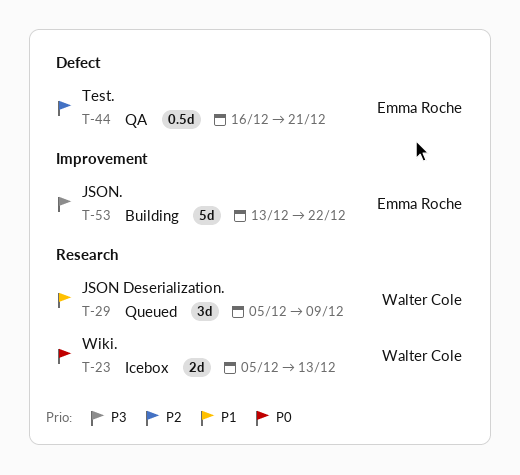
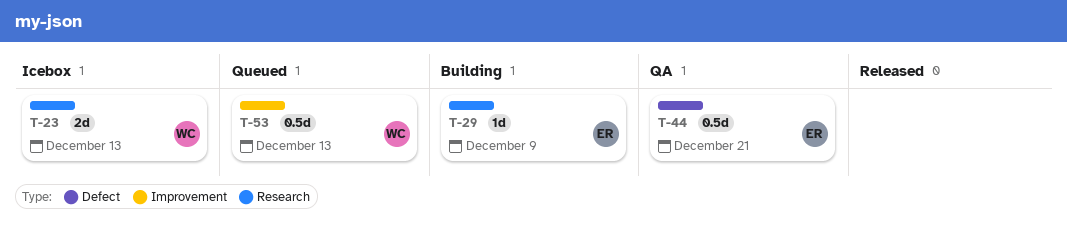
T-29, status: Queued -> Building
T-29, owner: Walter Cole -> Emma Roche
T-29, estimate: 3d -> 1d
T-53, status: Building -> Queued
T-53, owner: Emma Roche -> Walter Cole
T-53, estimate: 5d -> 0.5d
T-53, due: Dec 22 -> Dec 13

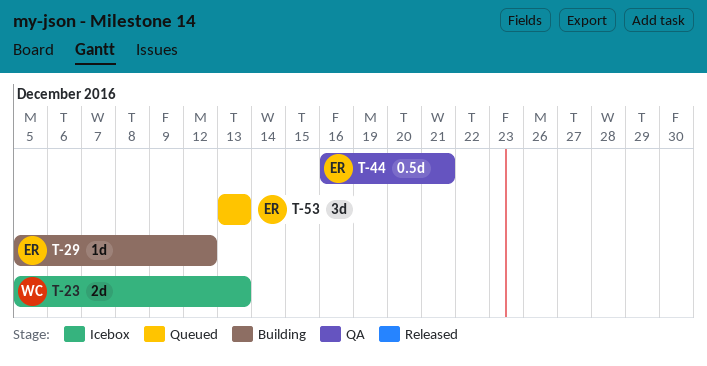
T-29, due: Dec 9 -> Dec 12
T-53, owner: WC -> ER
T-53, estimate: 0.5d -> 3d

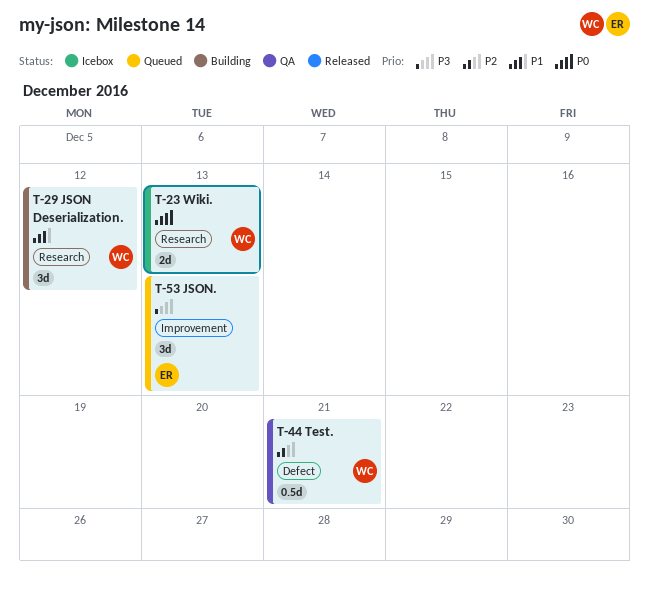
T-29, owner: ER -> WC
T-29, estimate: 1d -> 3d
T-44, owner: ER -> WC

